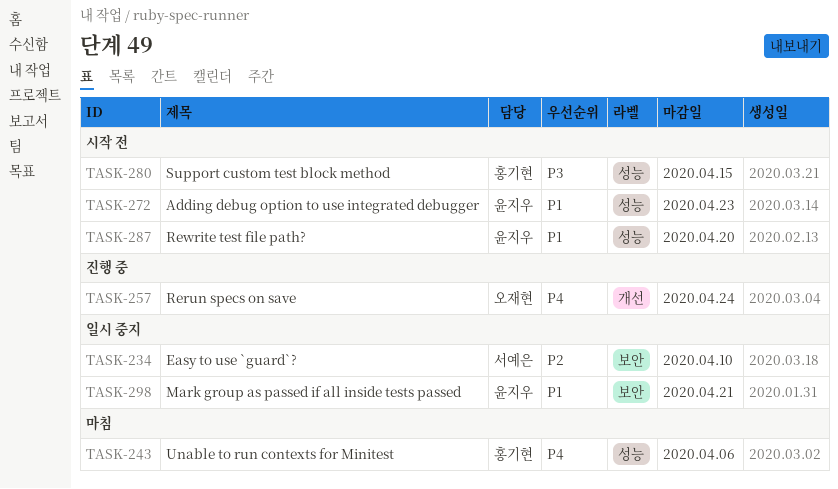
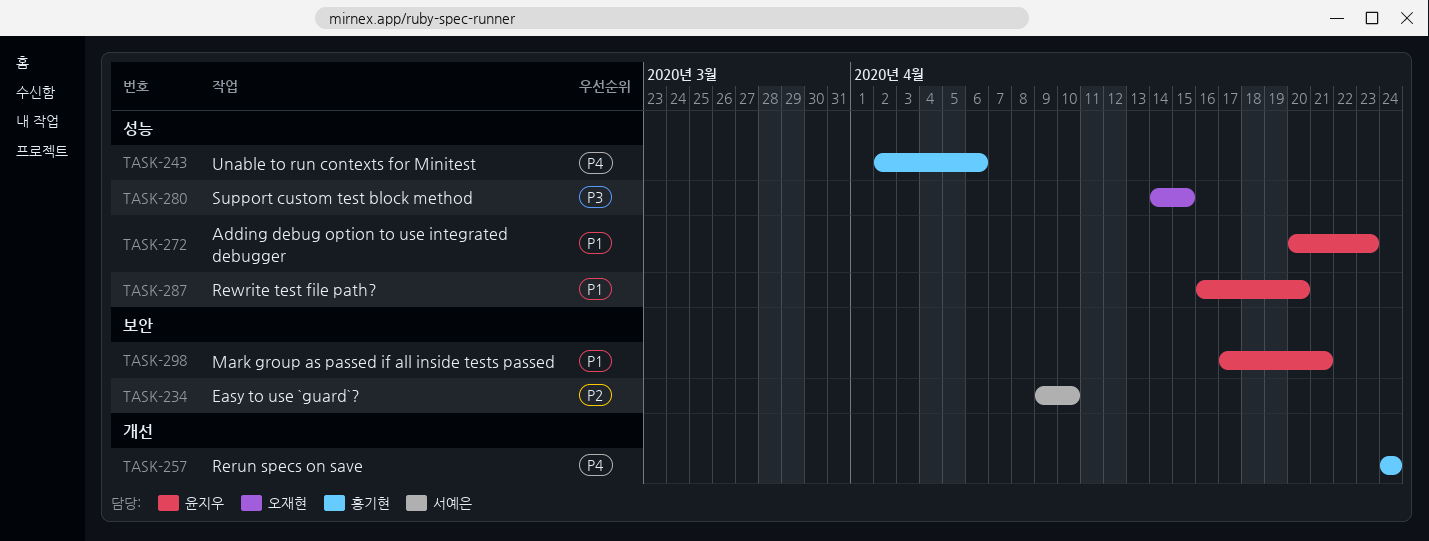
TASK-257, owner: 오재현 -> 홍기현
TASK-280, owner: 홍기현 -> 오재현

